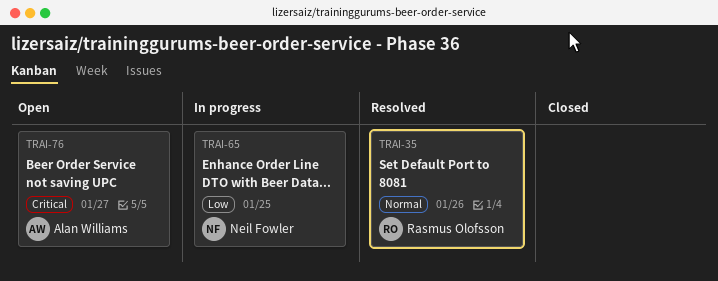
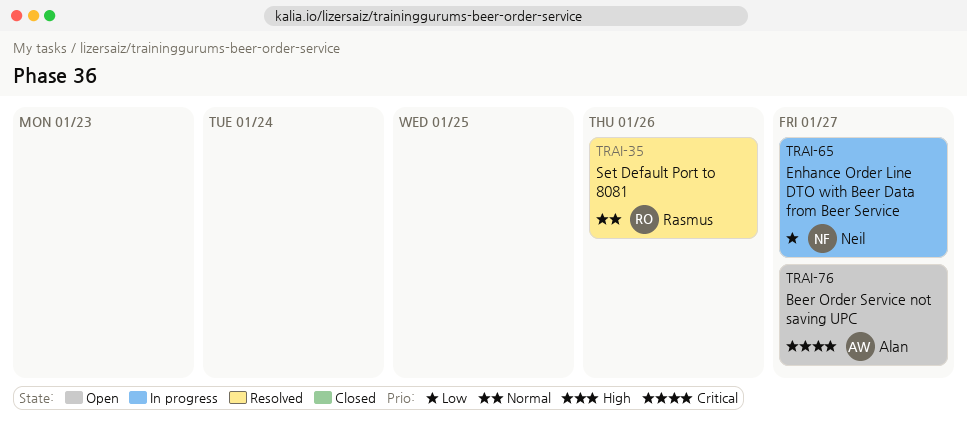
TRAI-65, due: Jan 25 -> Jan 27

